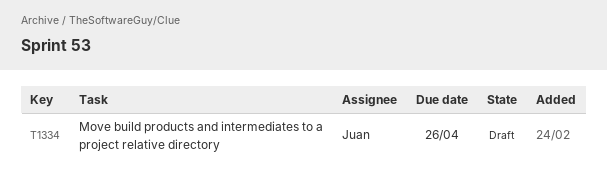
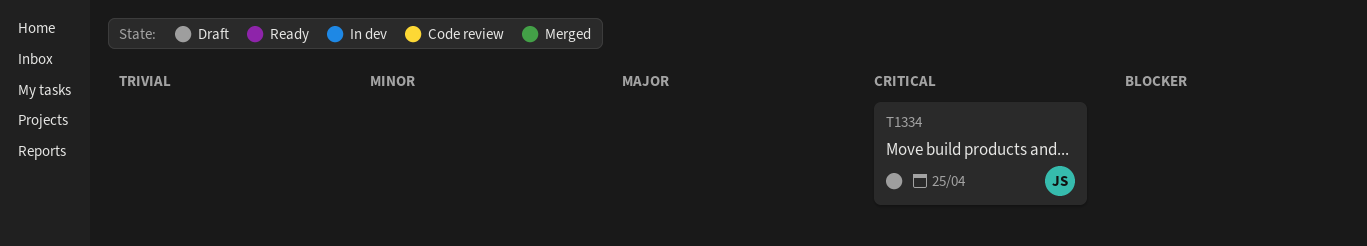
T1334, due: Apr 26 -> Apr 25

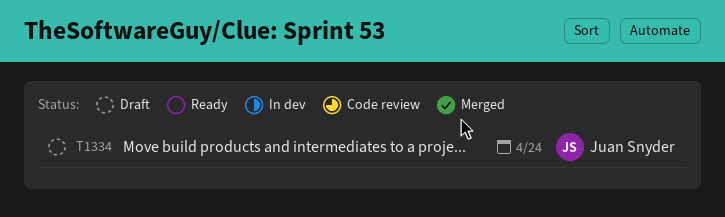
T1334, due: Apr 25 -> Apr 24

